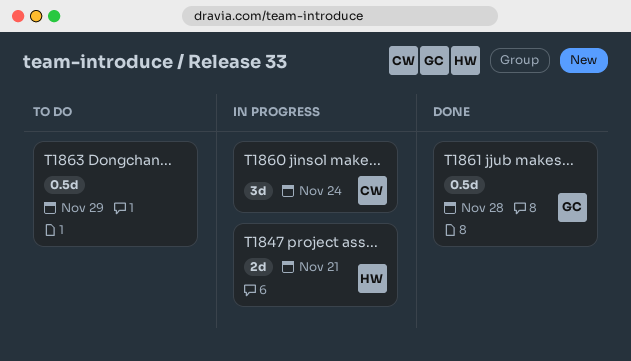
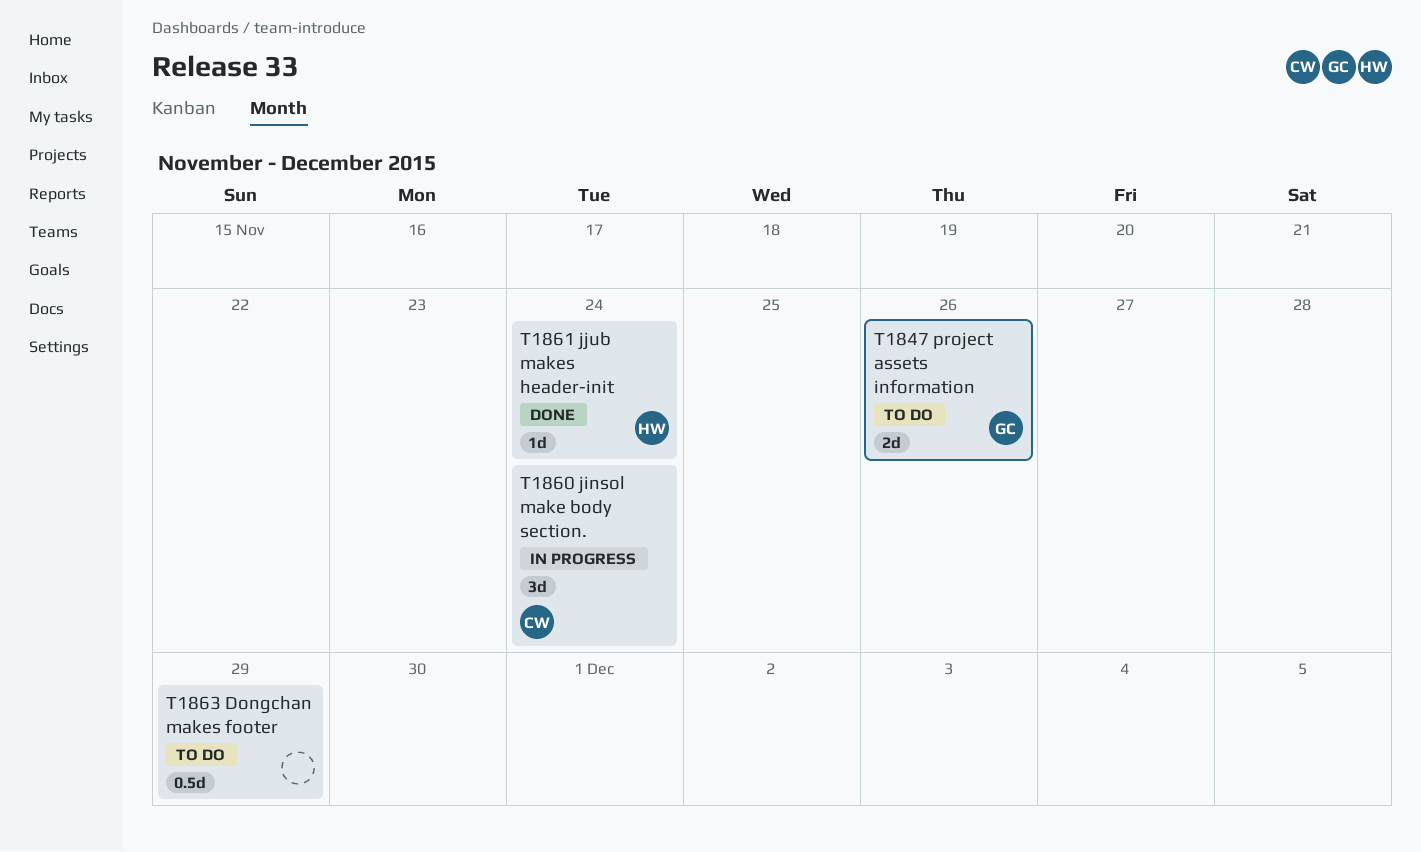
T1847, status: In progress -> To do
T1847, owner: HW -> GC
T1847, due: Nov 21 -> Nov 26
T1861, owner: GC -> HW
T1861, estimate: 0.5d -> 1d
T1861, due: Nov 28 -> Nov 24

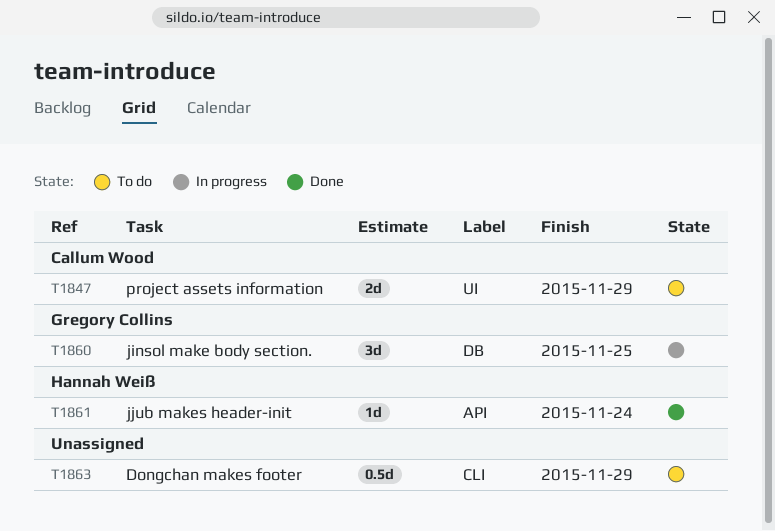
T1847, owner: Gregory Collins -> Callum Wood
T1847, due: Nov 26 -> Nov 29
T1860, owner: Callum Wood -> Gregory Collins
T1860, due: Nov 24 -> Nov 25

